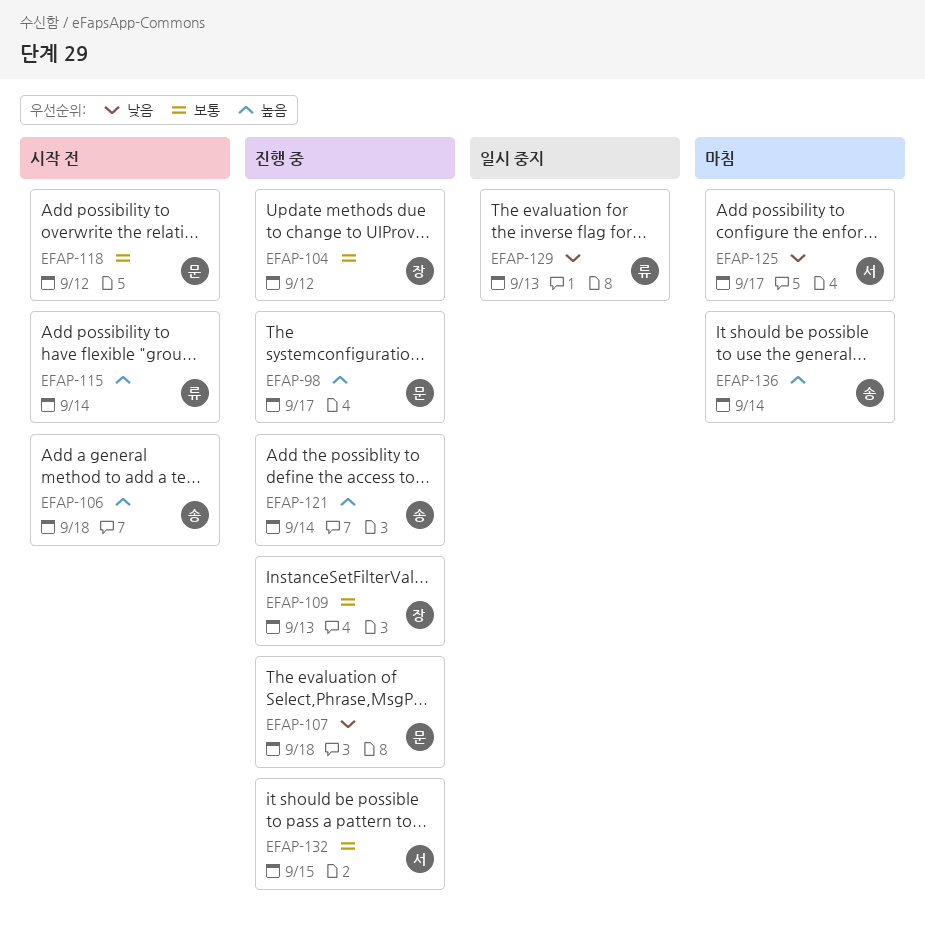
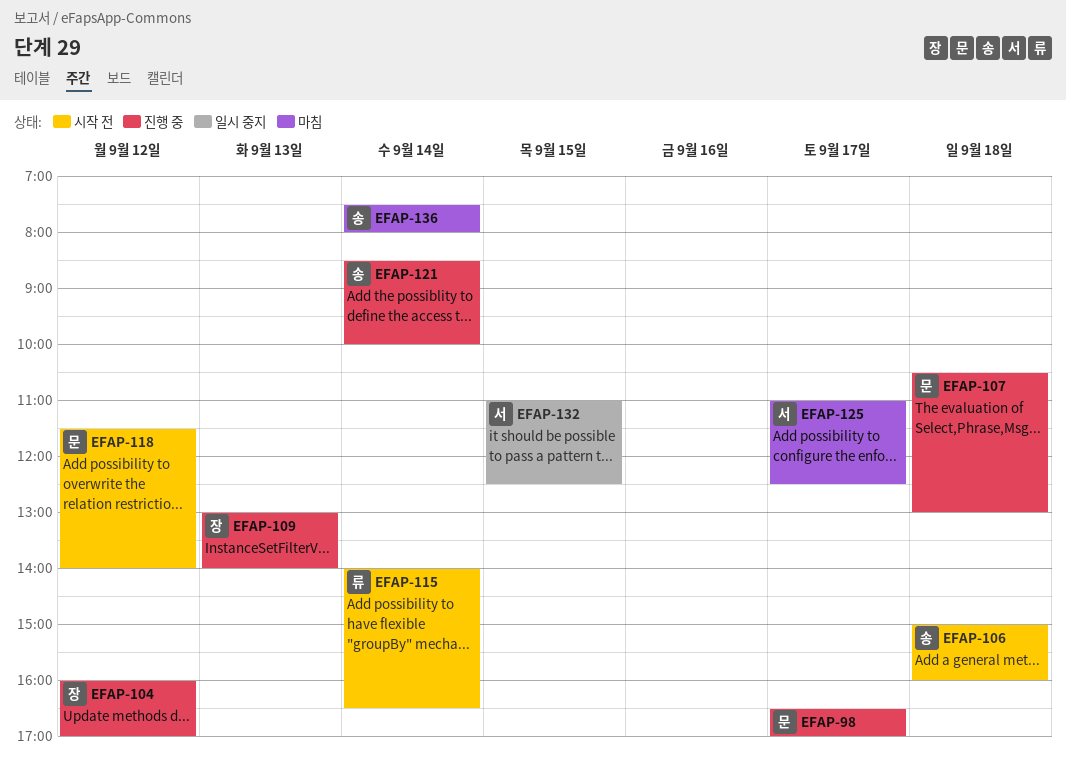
EFAP-129: present -> none
EFAP-132, status: 진행 중 -> 일시 중지

